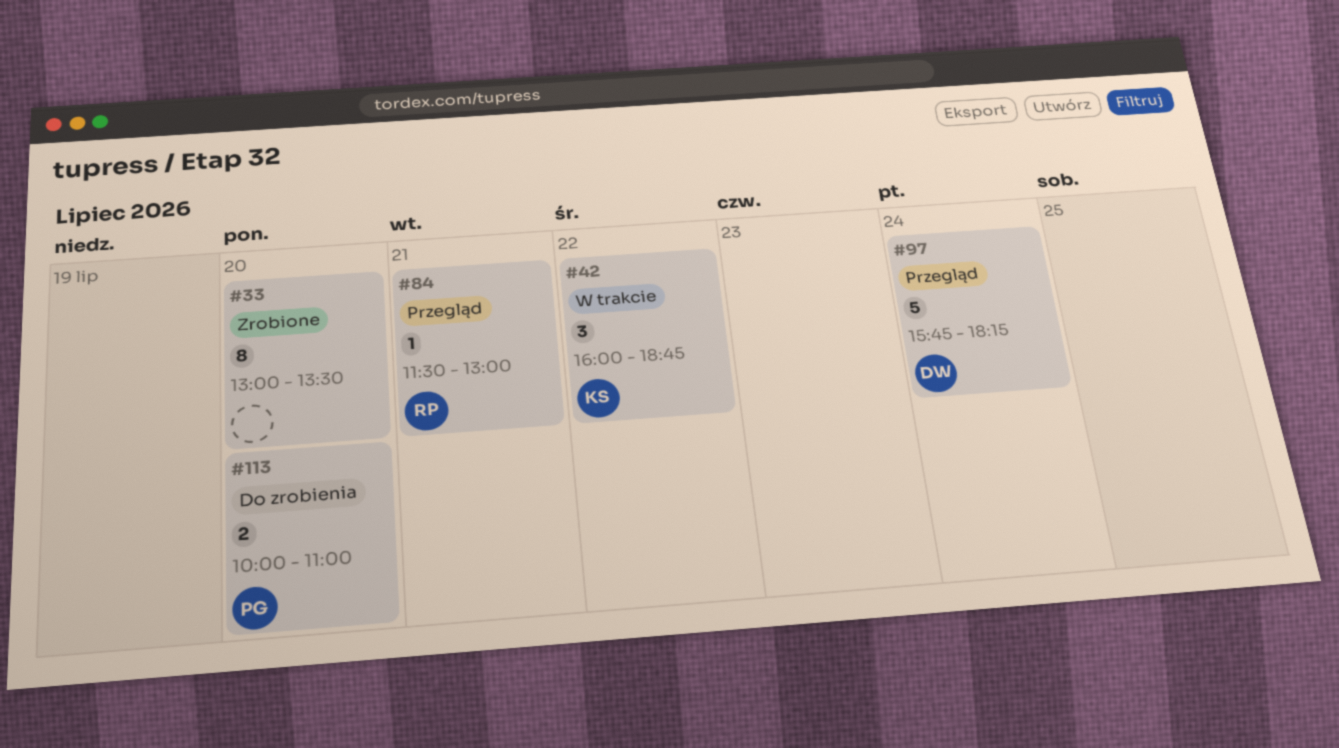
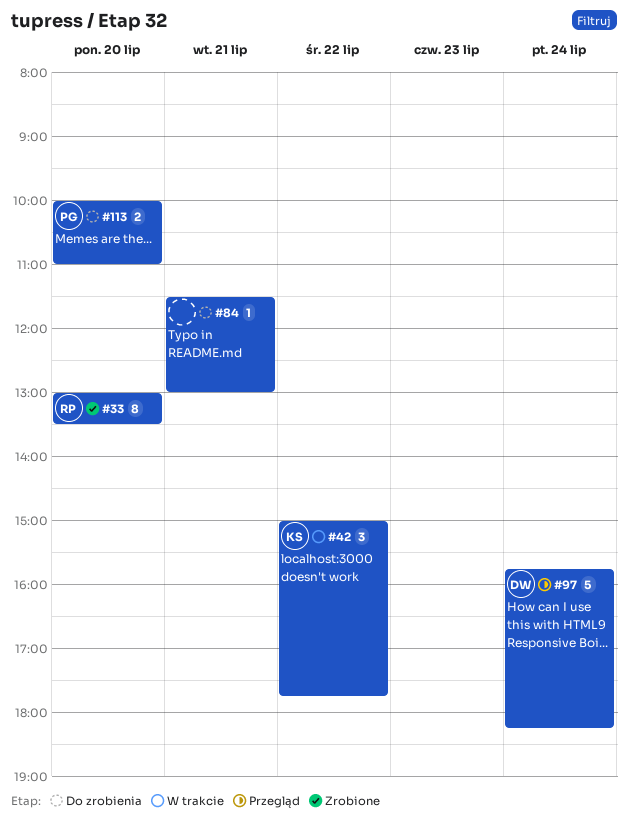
#33, owner: none -> RP
#42, begins: 16:00 -> 15:00
#42, ends: 18:45 -> 17:45
#84, status: Przegląd -> Do zrobienia
#84, owner: RP -> none

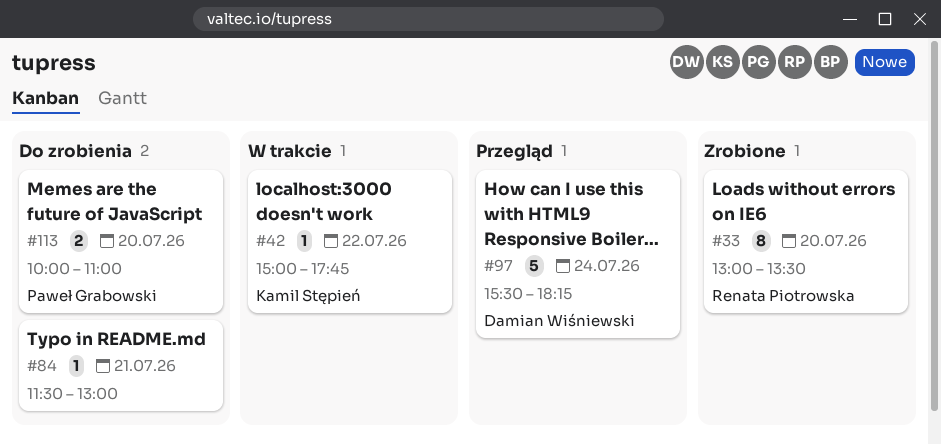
#42, estimate: 3 -> 1
#97, begins: 15:45 -> 15:30

